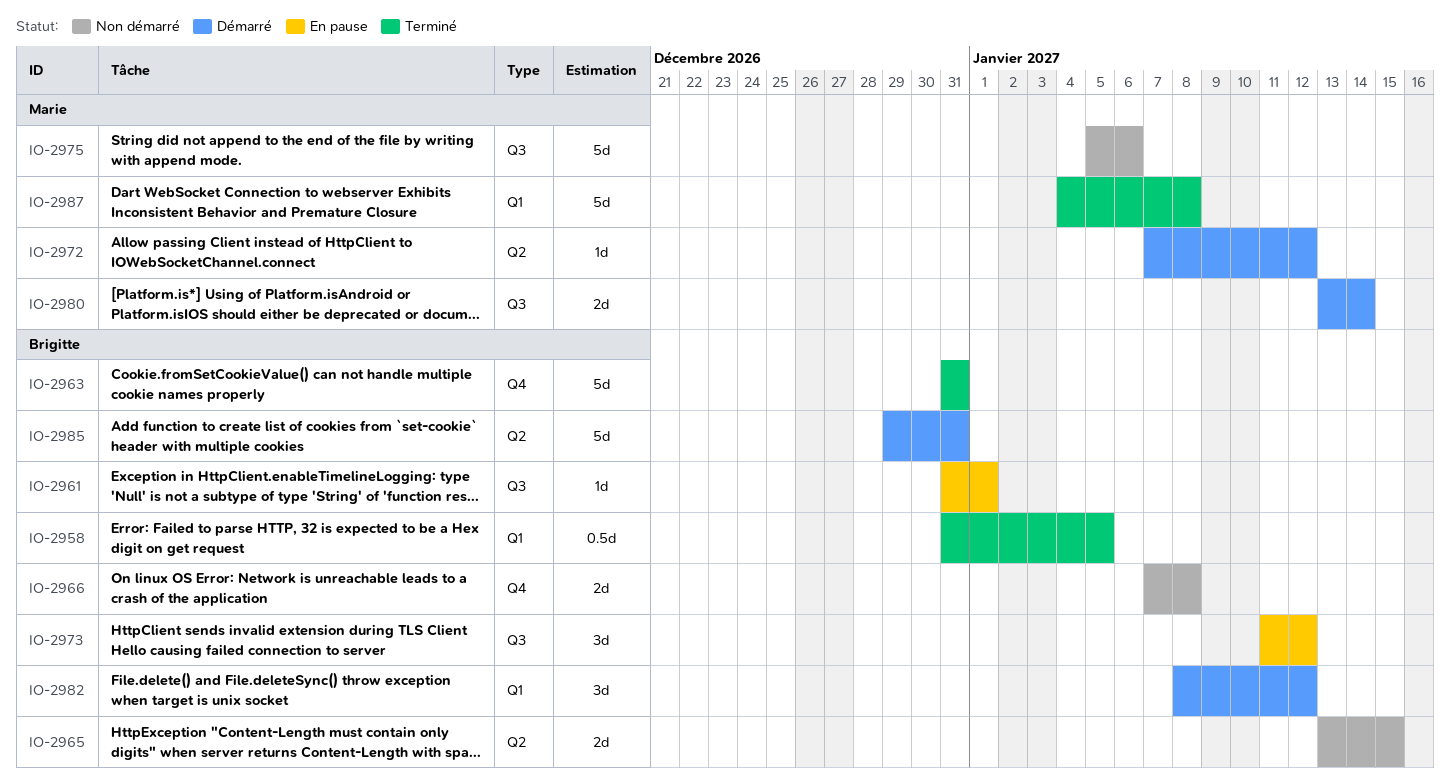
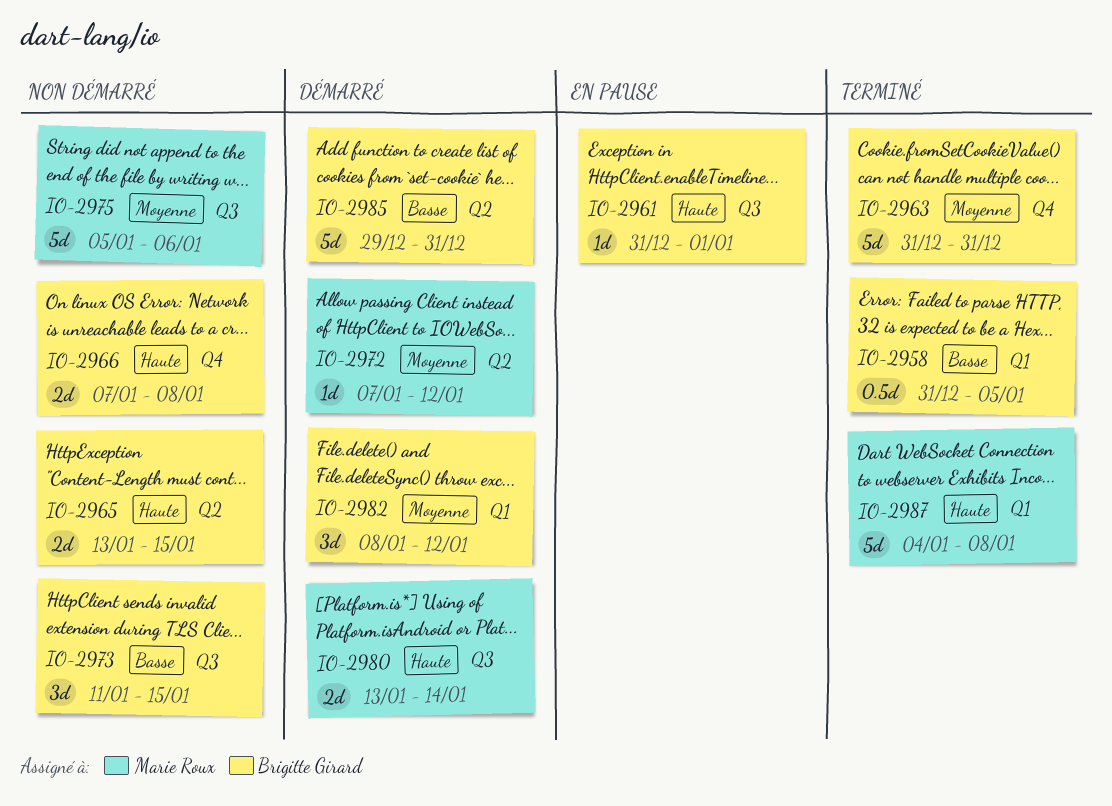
IO-2973, status: En pause -> Non démarré
IO-2973, due: Jan 12 -> Jan 15

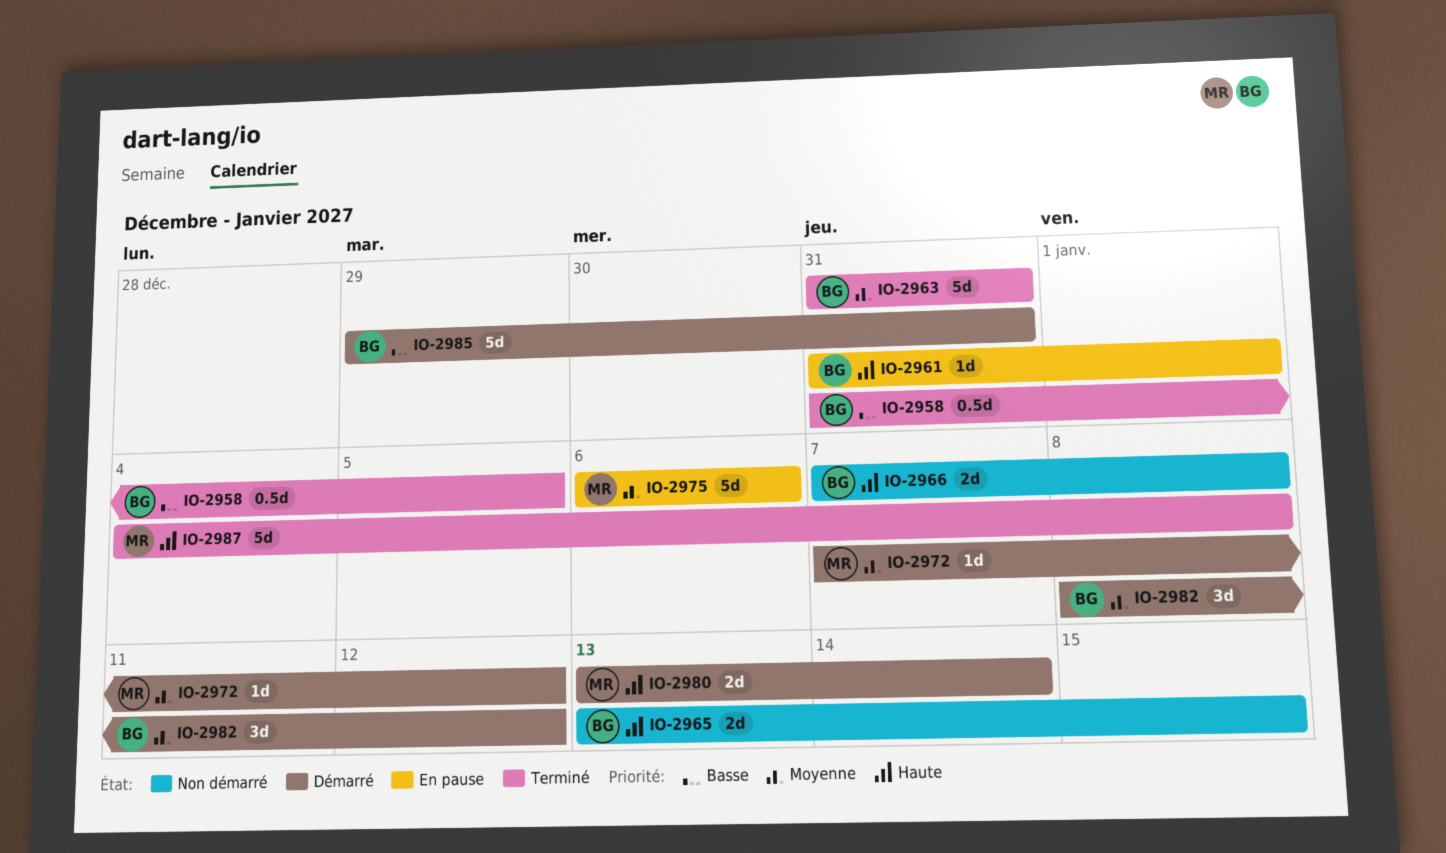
IO-2973: present -> none
IO-2975, status: Non démarré -> En pause
IO-2975, start: Jan 5 -> Jan 6

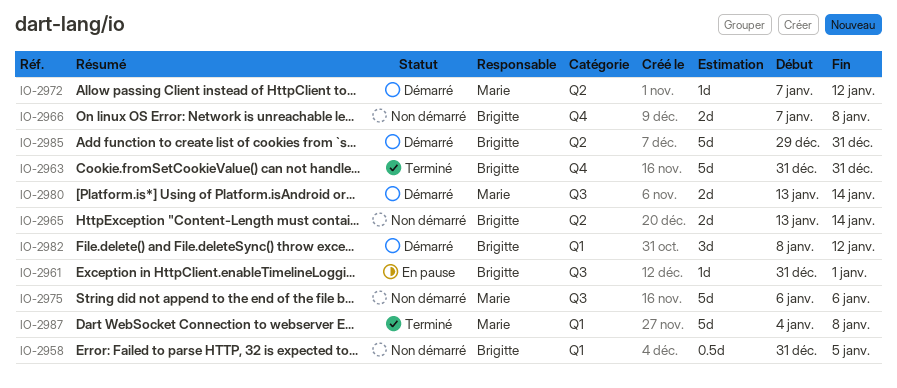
IO-2958, status: Terminé -> Non démarré
IO-2965, due: Jan 15 -> Jan 14
IO-2975, status: En pause -> Non démarré

